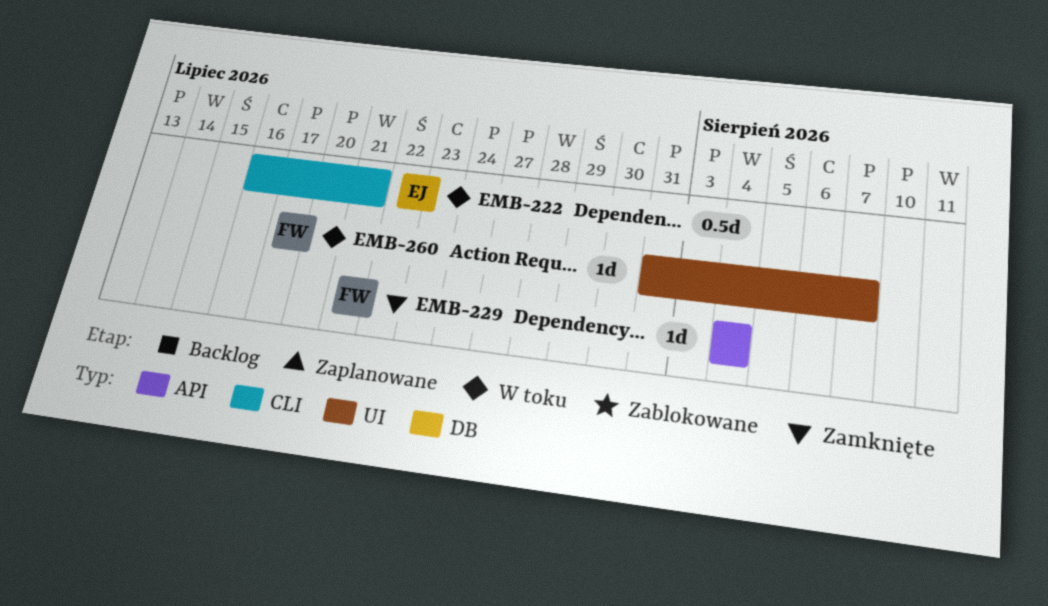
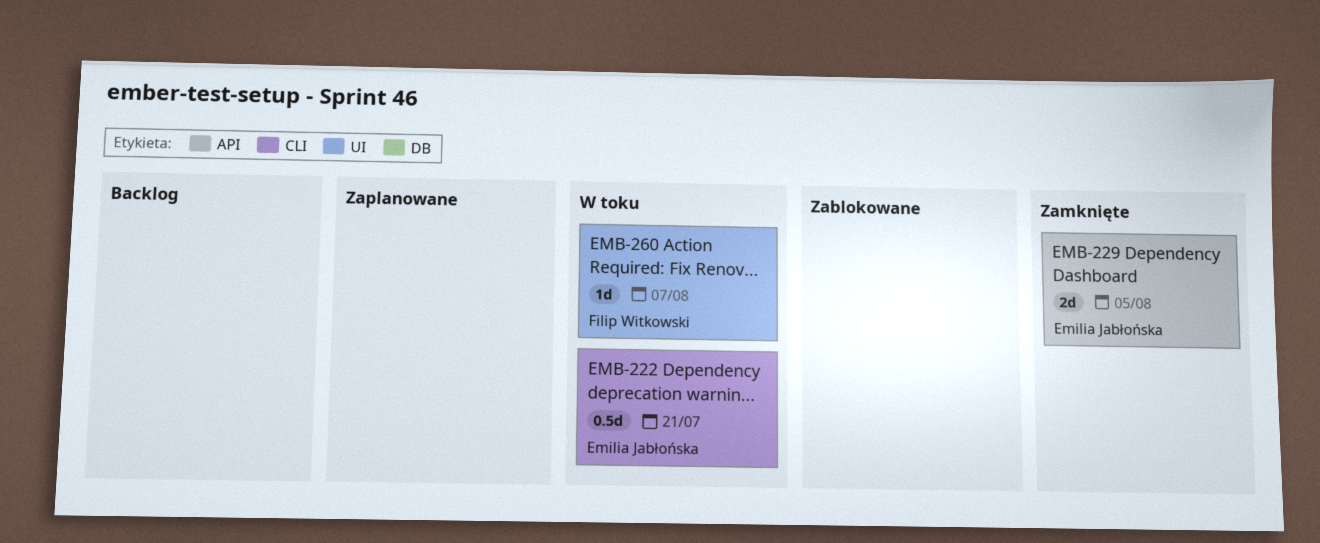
EMB-229, owner: Filip Witkowski -> Emilia Jabłońska
EMB-229, estimate: 1d -> 2d
EMB-229, due: Aug 4 -> Aug 5

